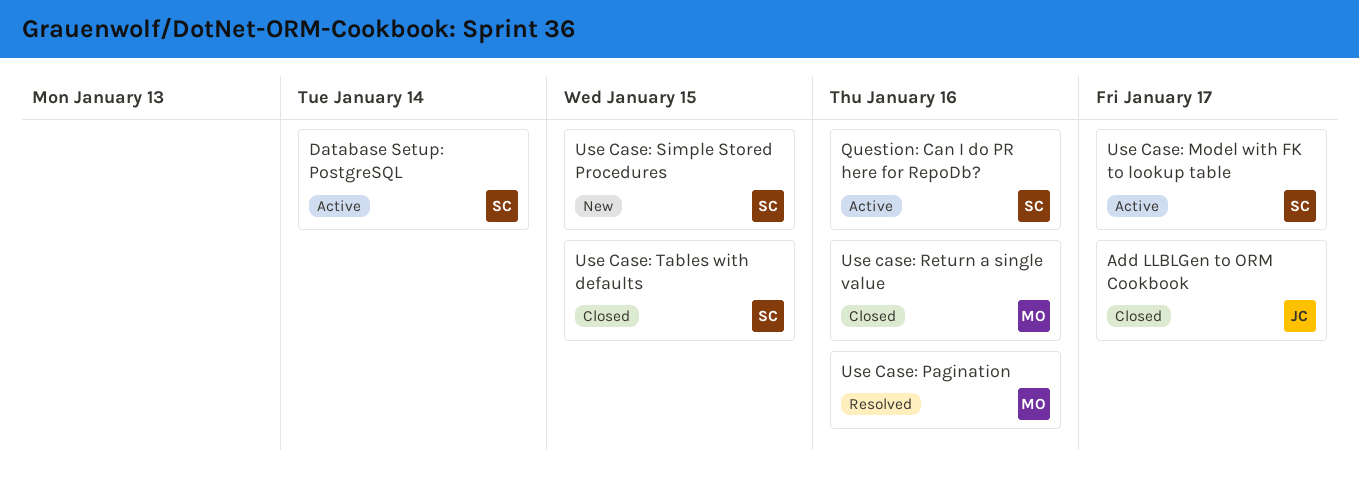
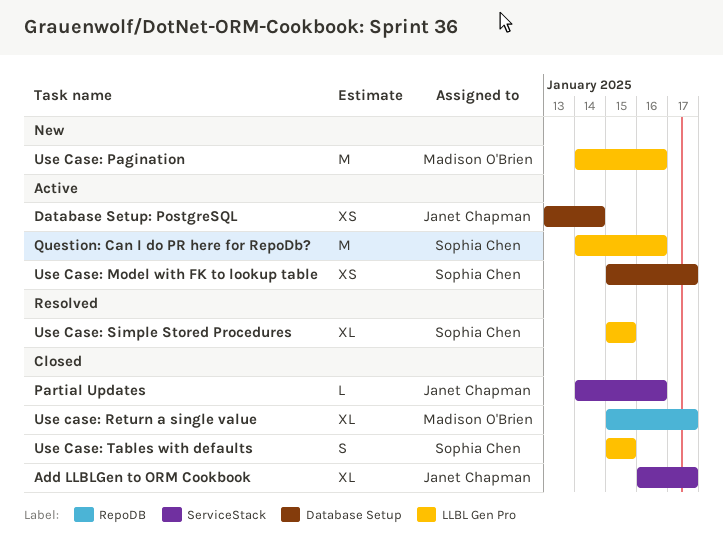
Database Setup: PostgreSQL, owner: Sophia Chen -> Janet Chapman
Partial Updates: none -> present
Use Case: Pagination, status: Resolved -> New
Use case: Return a single value, due: Jan 16 -> Jan 17
Use Case: Simple Stored Procedures, status: New -> Resolved

